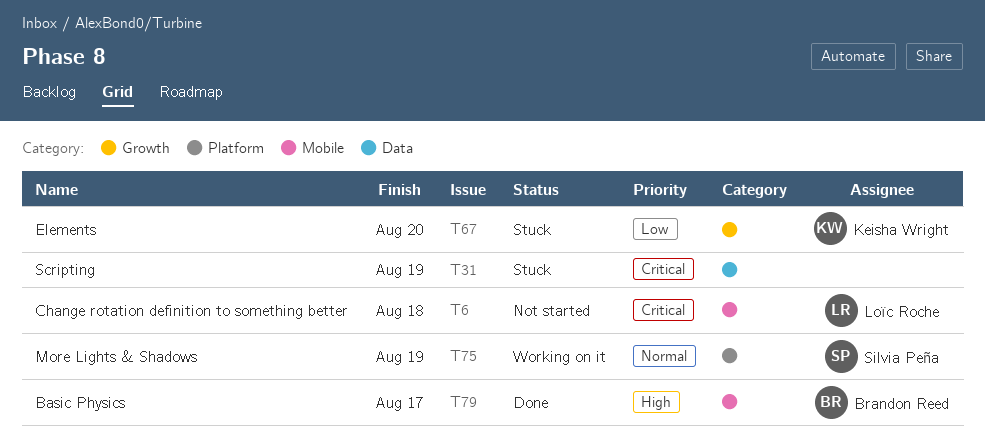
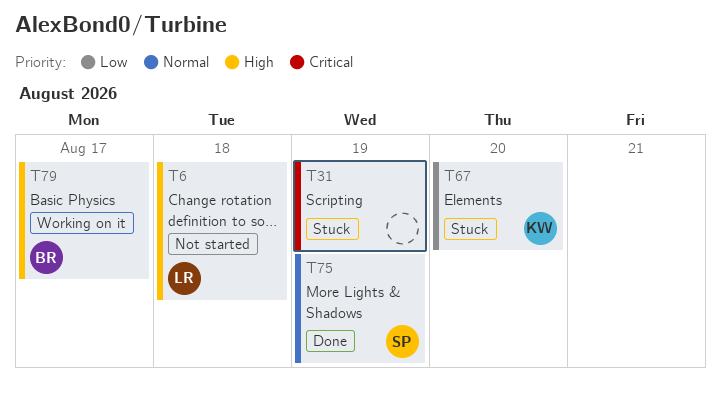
T6, priority: Critical -> High
T75, status: Working on it -> Done
T79, status: Done -> Working on it

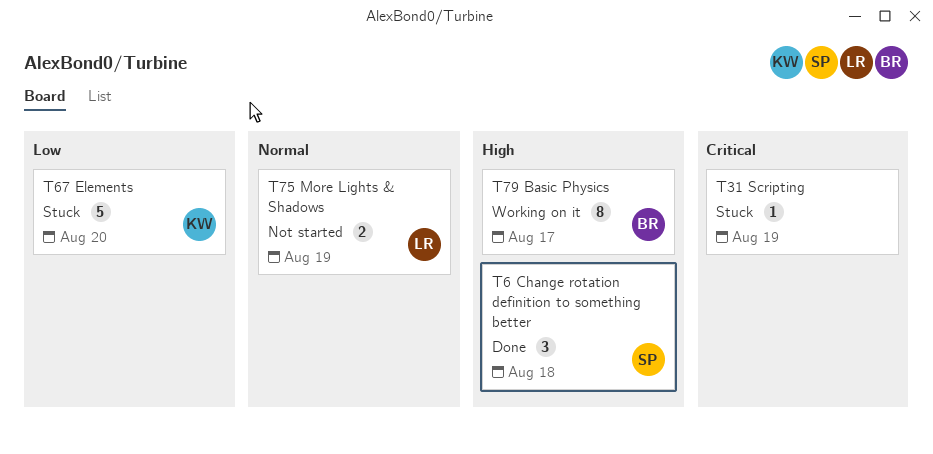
T6, status: Not started -> Done
T6, owner: LR -> SP
T75, status: Done -> Not started
T75, owner: SP -> LR

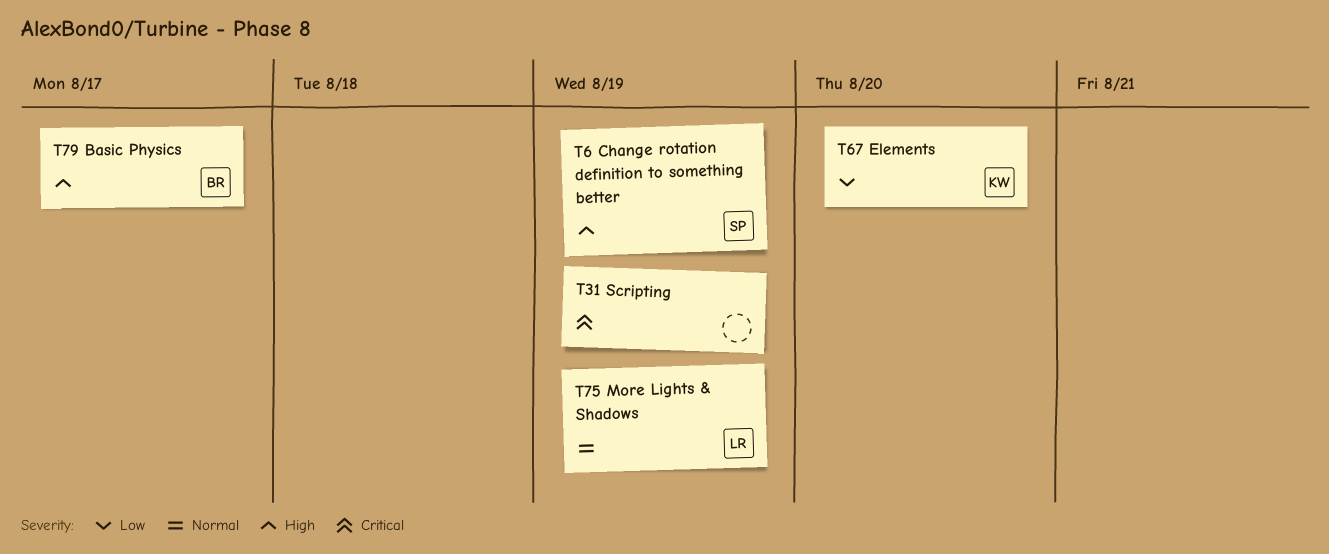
T6, due: Aug 18 -> Aug 19

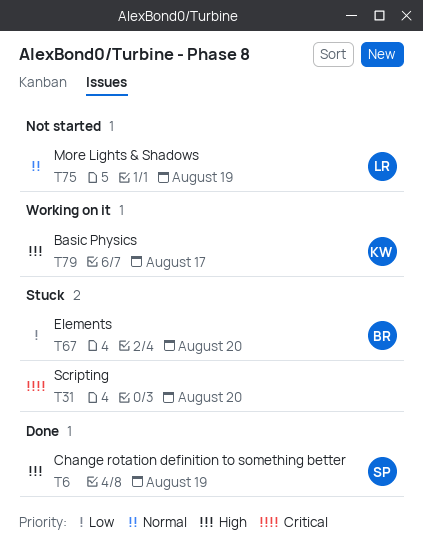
T31, due: Aug 19 -> Aug 20
T67, owner: KW -> BR
T79, owner: BR -> KW

